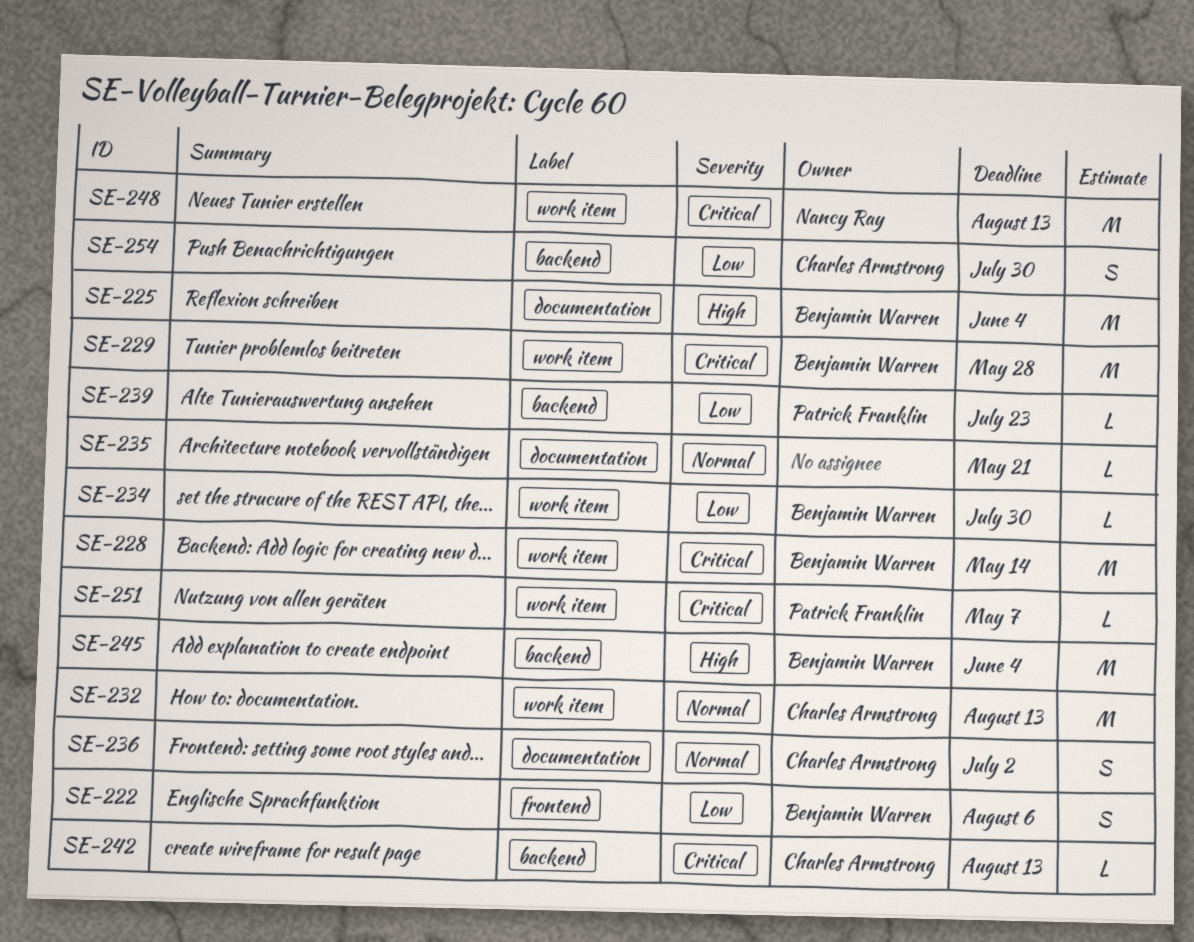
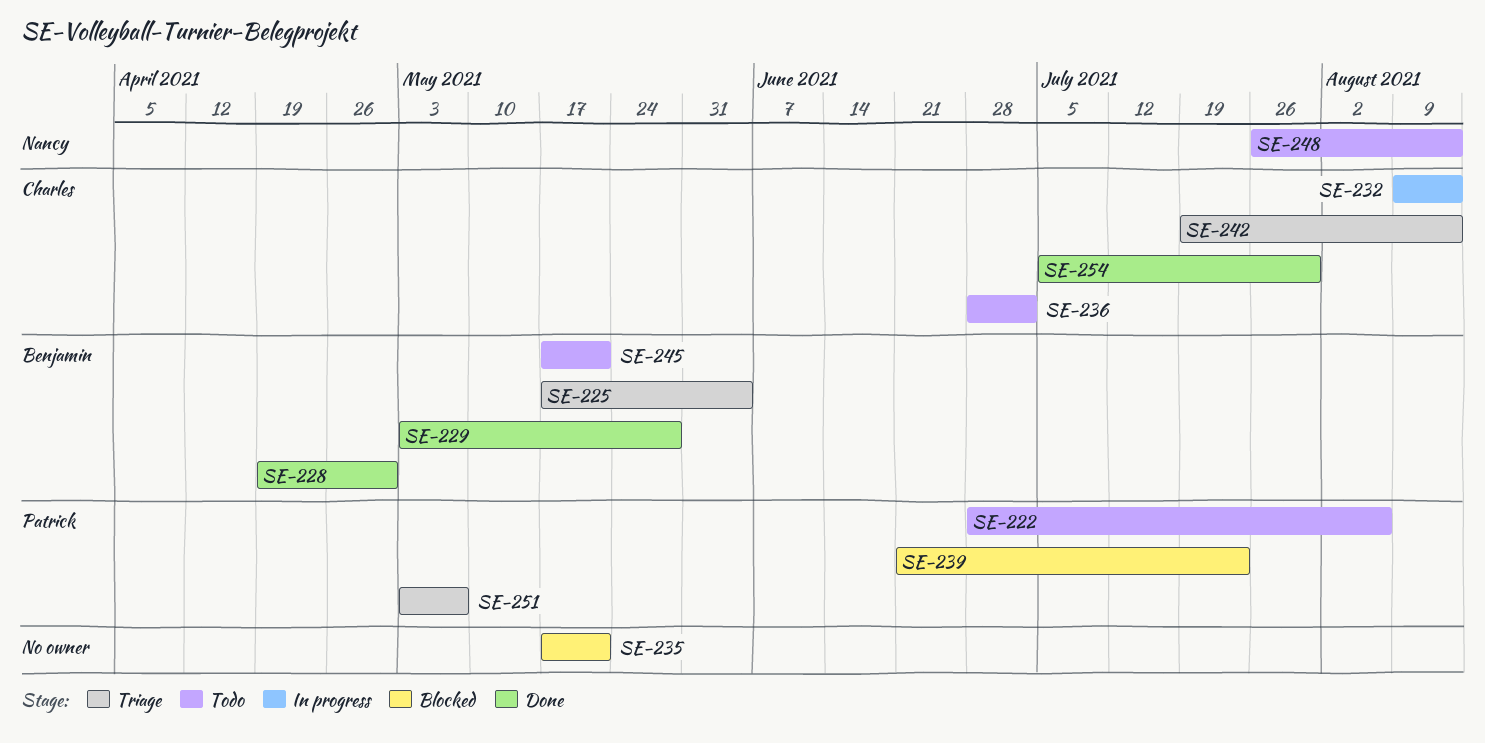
SE-222, owner: Benjamin Warren -> Patrick Franklin
SE-228, due: May 14 -> Apr 30
SE-234: present -> none
SE-245, due: Jun 4 -> May 21

